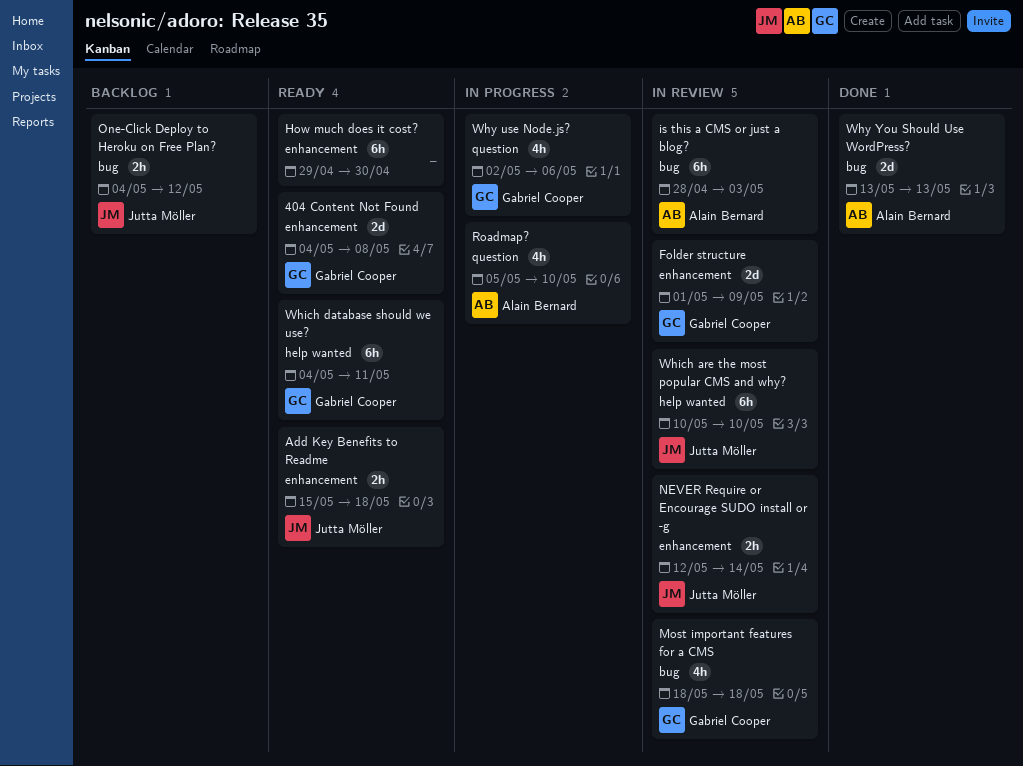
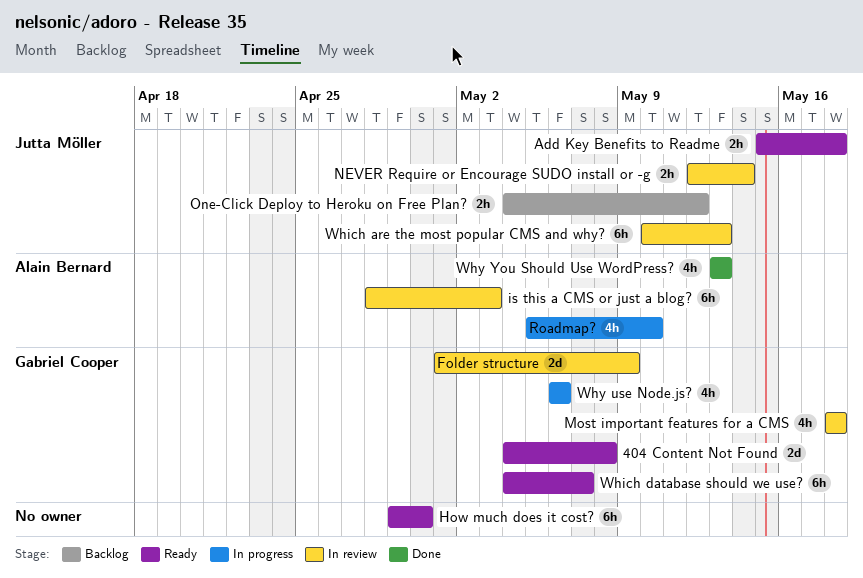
Which are the most popular CMS and why?, due: May 10 -> May 13
Which database should we use?, due: May 11 -> May 7
Why use Node.js?, start: May 2 -> May 6
Why You Should Use WordPress?, estimate: 2d -> 4h

